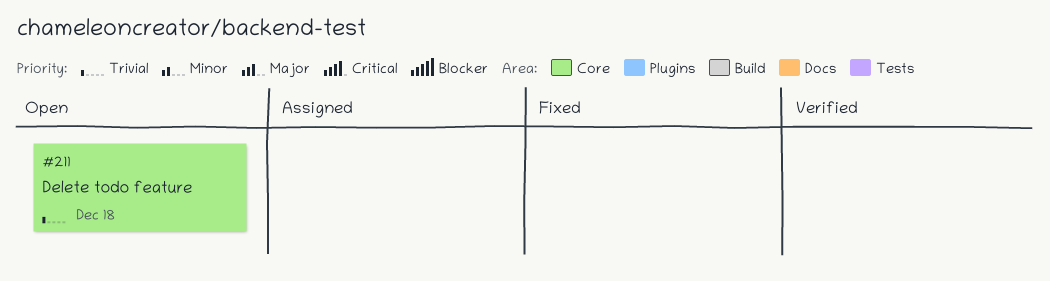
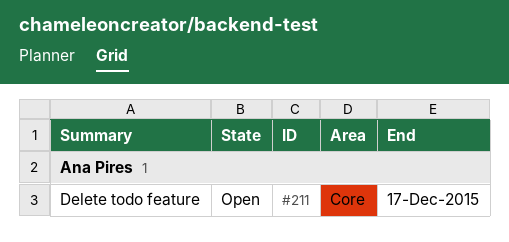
#211, due: Dec 18 -> Dec 17

